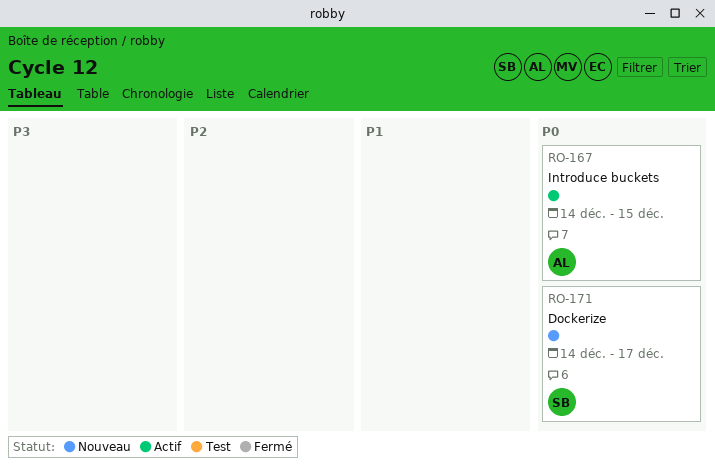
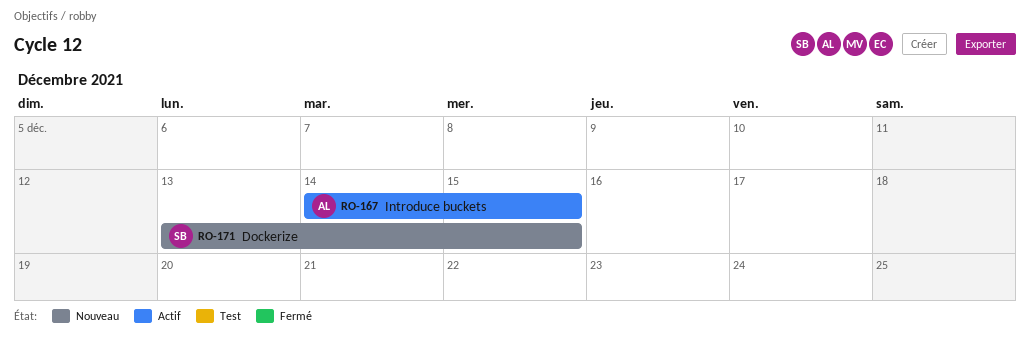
RO-171, start: Dec 14 -> Dec 13
RO-171, due: Dec 17 -> Dec 15

